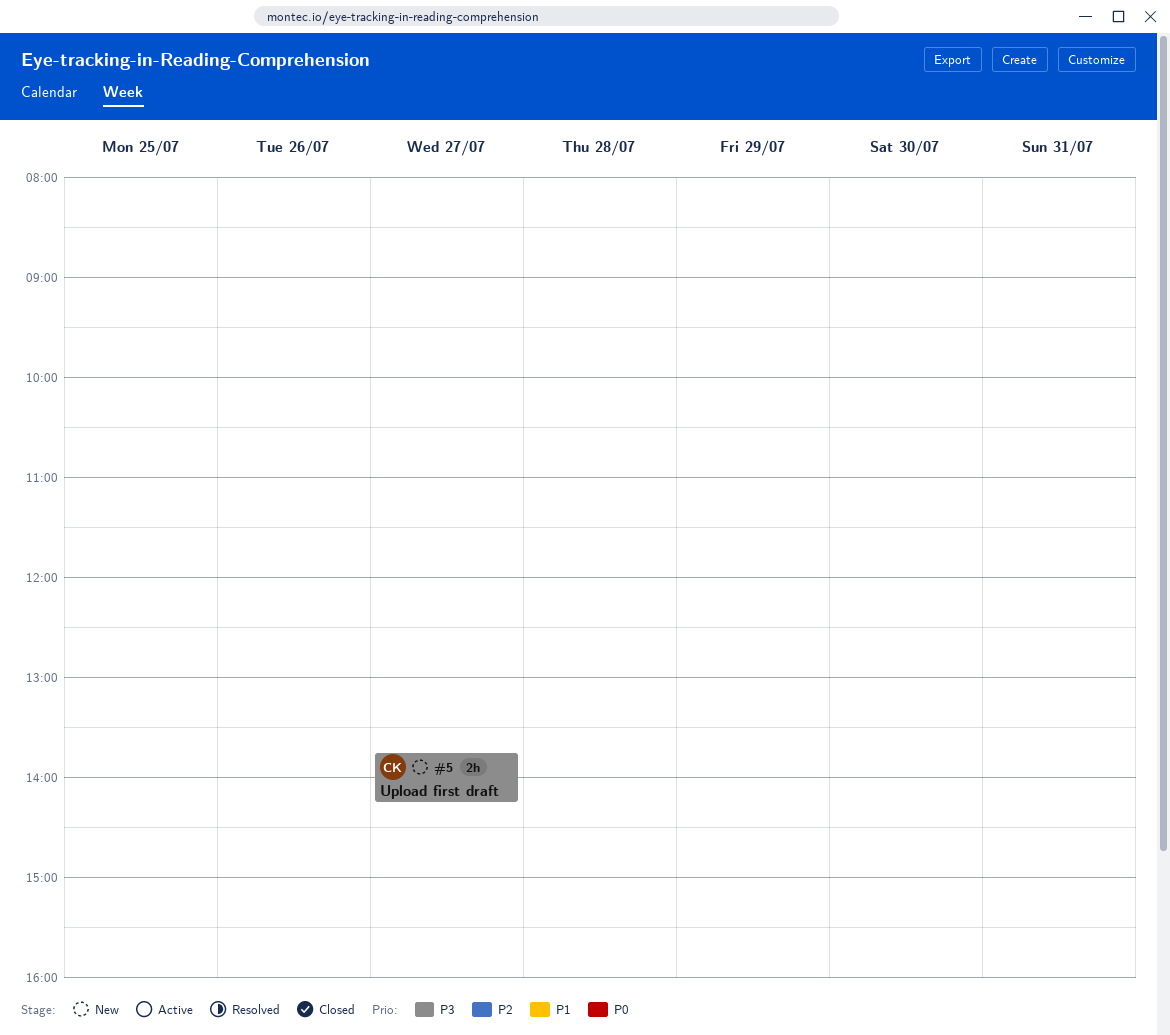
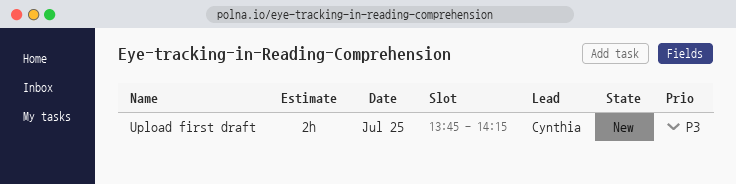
Upload first draft, day: Jul 27 -> Jul 25

